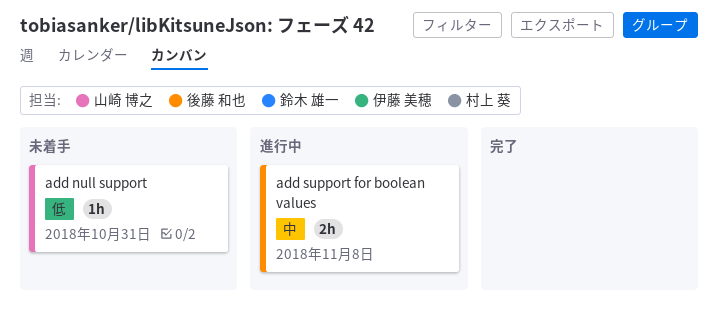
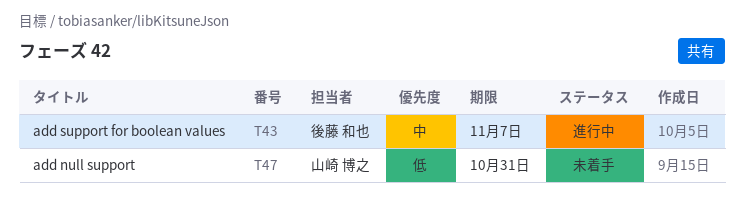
add support for boolean values, due: Nov 8 -> Nov 7

